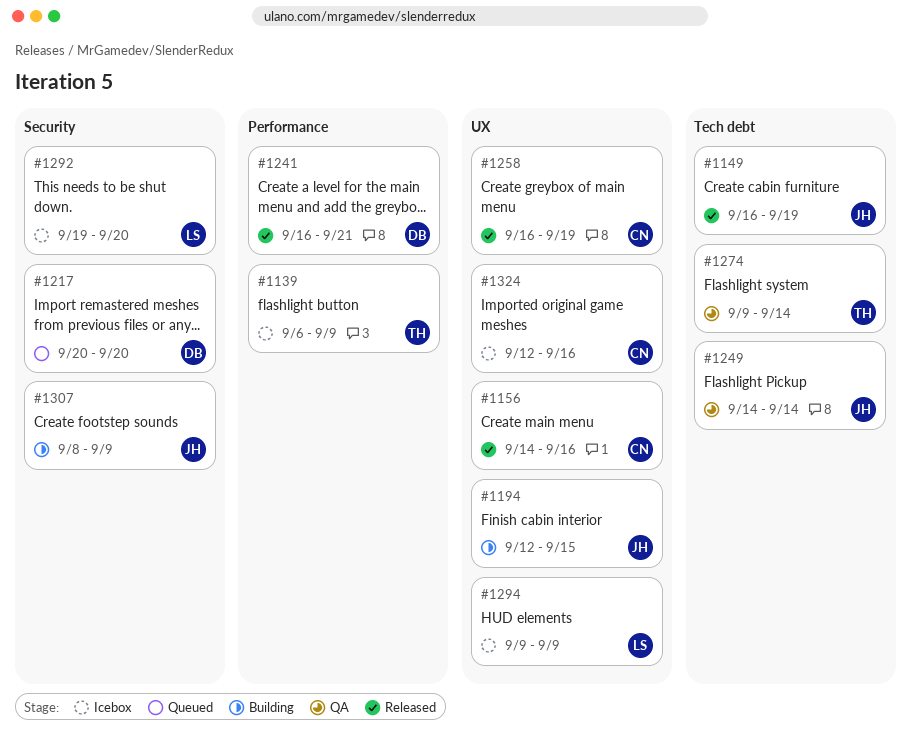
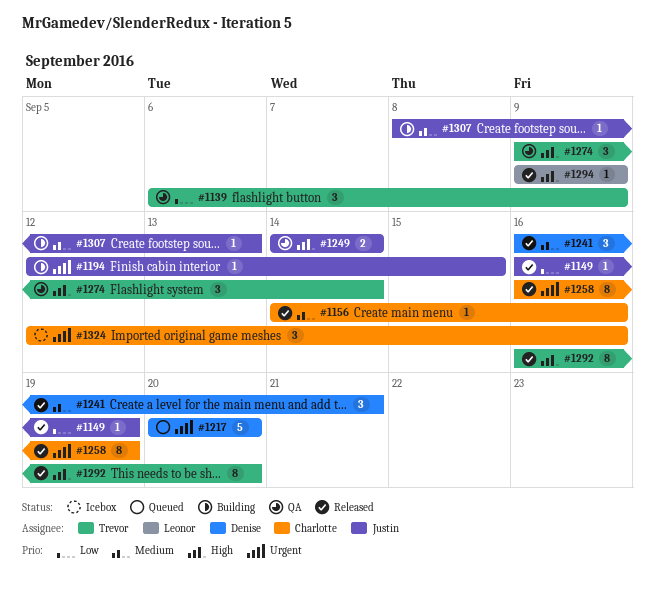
#1139, status: Icebox -> QA
#1292, status: Icebox -> Released
#1292, owner: Leonor -> Trevor
#1292, start: Sep 19 -> Sep 16
#1294, status: Icebox -> Released
#1307, due: Sep 9 -> Sep 13

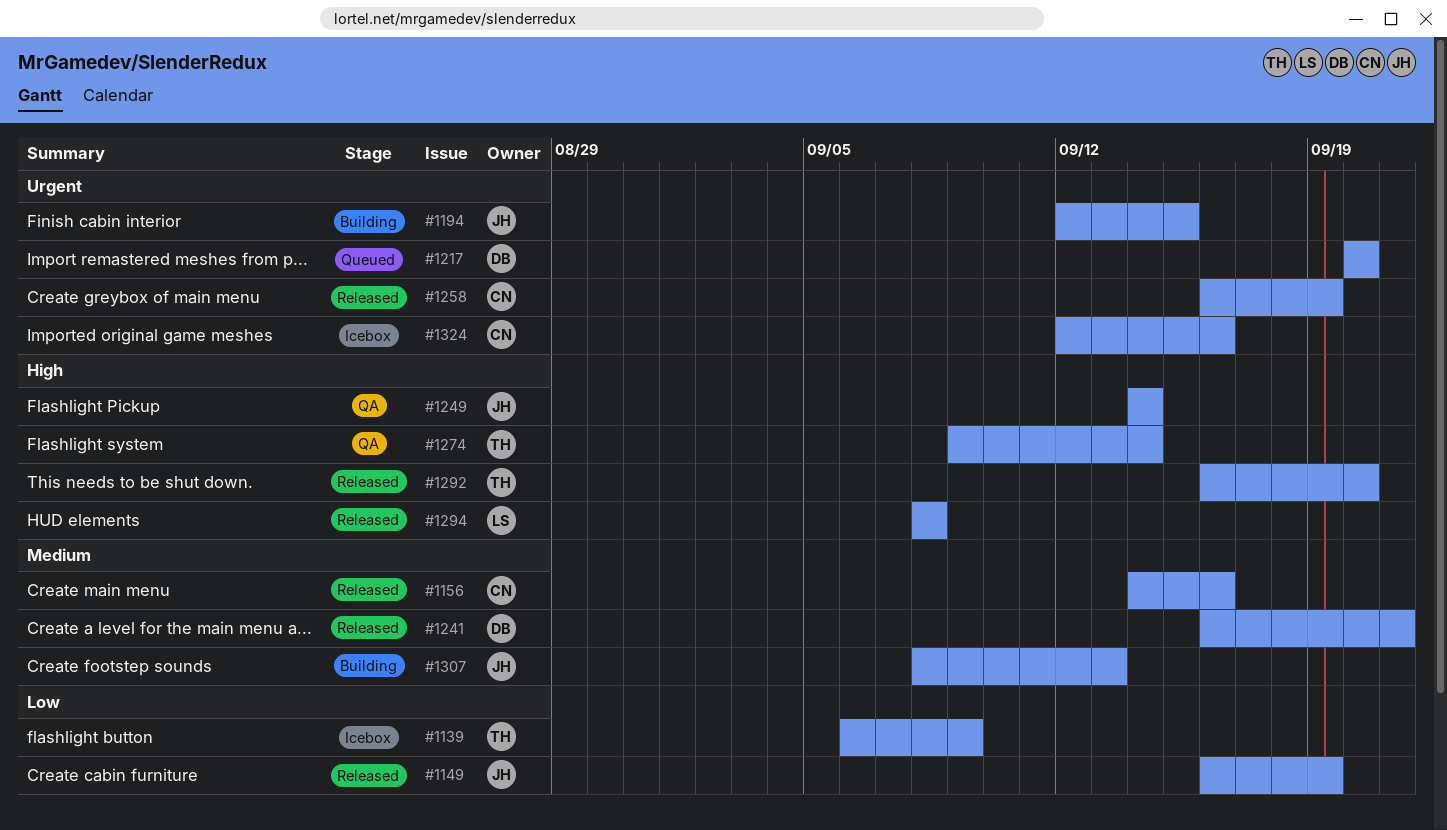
#1139, status: QA -> Icebox
#1294, start: Sep 9 -> Sep 8
#1294, due: Sep 9 -> Sep 8

